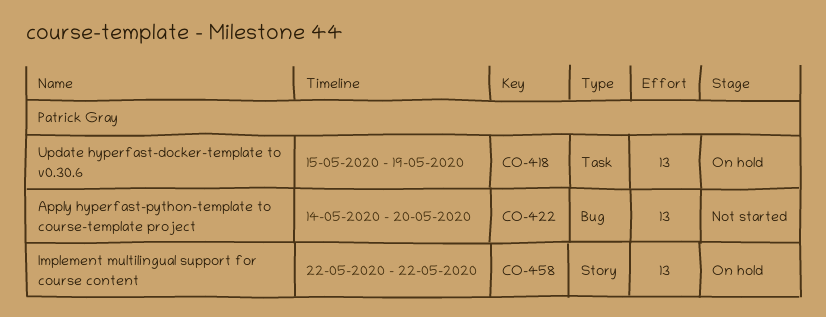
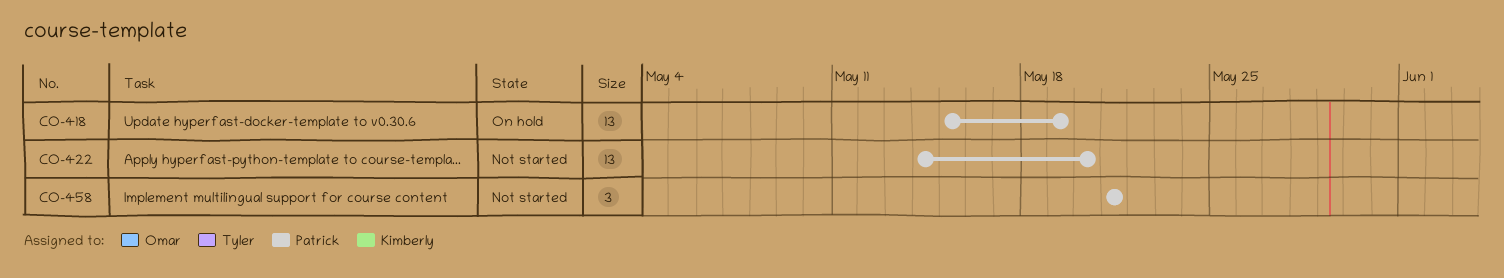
CO-458, status: On hold -> Not started
CO-458, estimate: 13 -> 3
CO-458, start: May 22 -> May 21
CO-458, due: May 22 -> May 21

